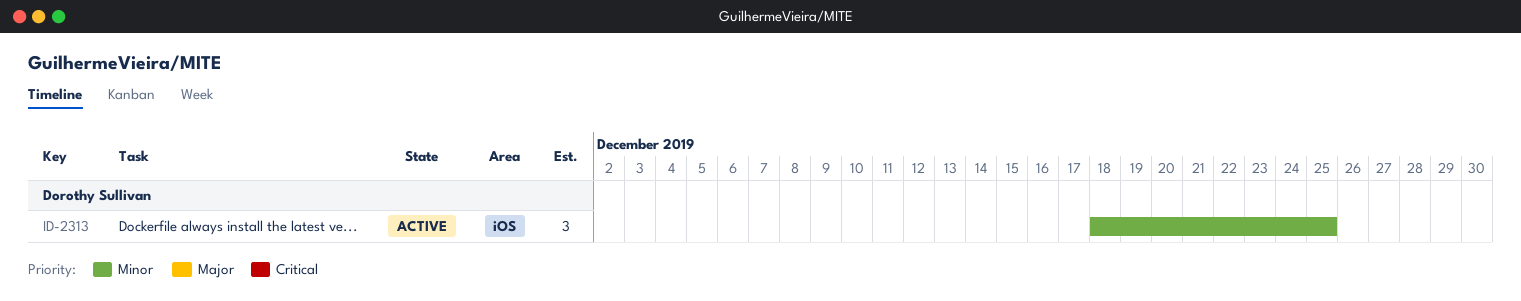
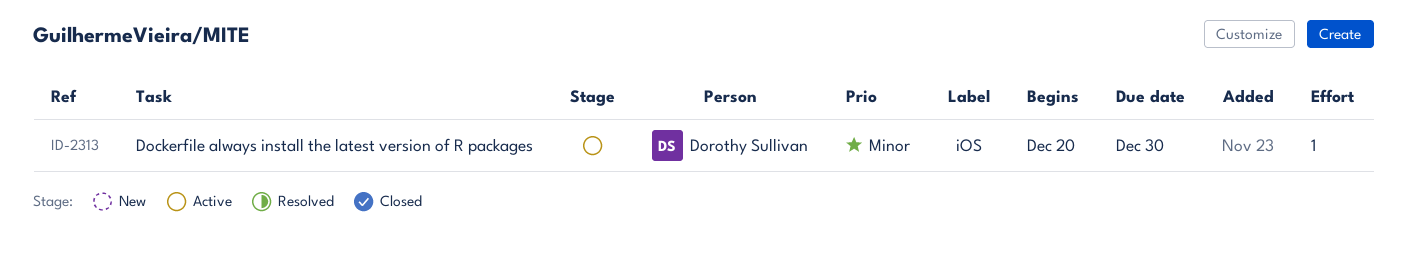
ID-2313, estimate: 3 -> 1
ID-2313, start: Dec 18 -> Dec 20
ID-2313, due: Dec 25 -> Dec 30

